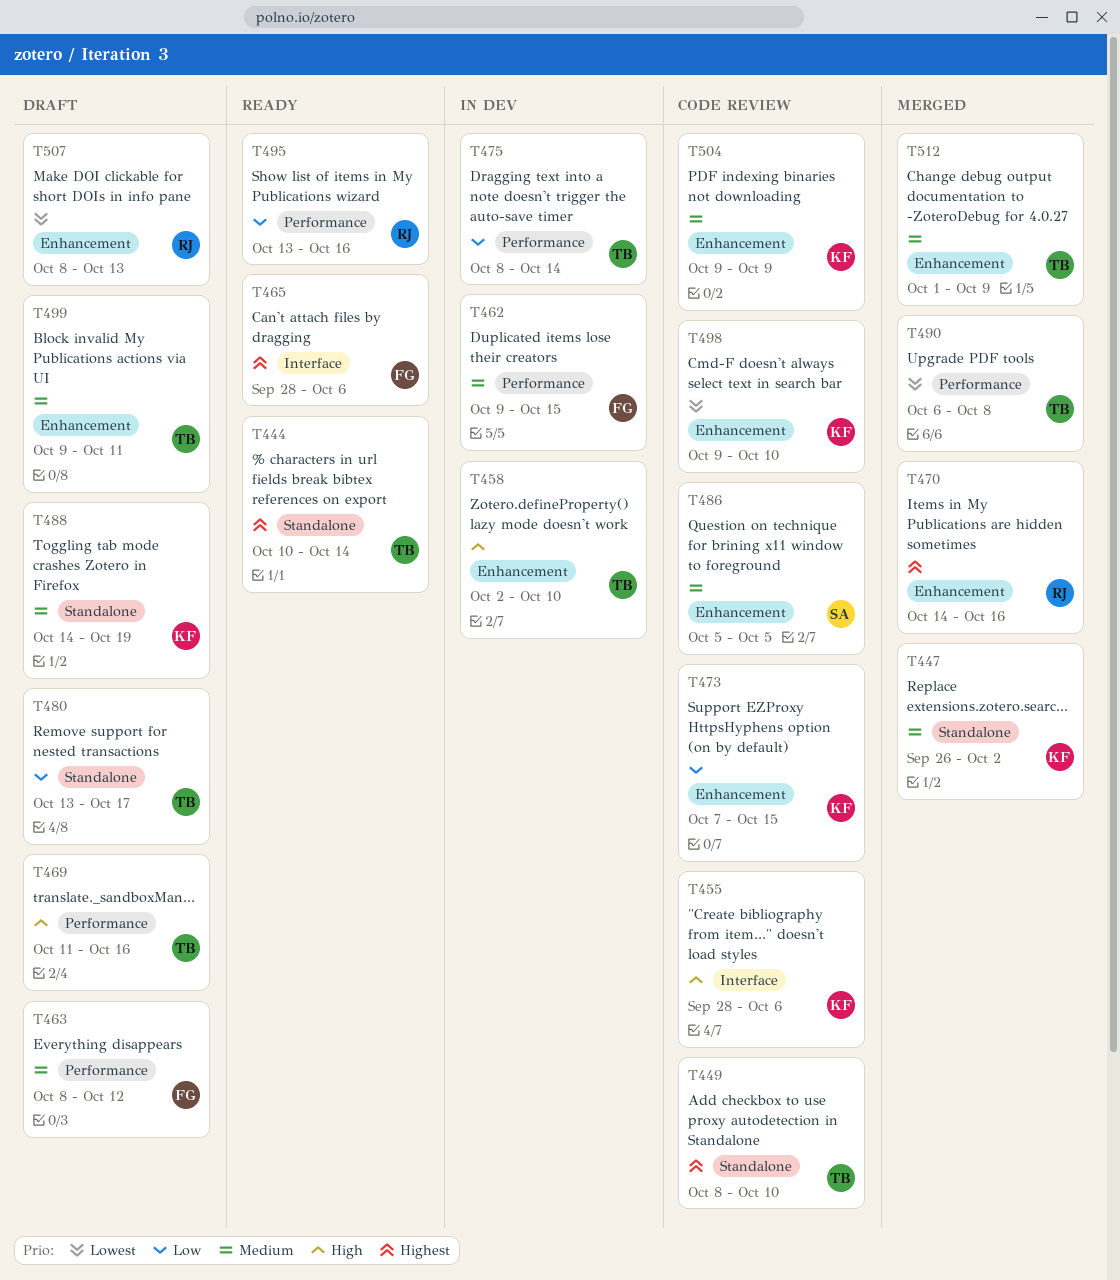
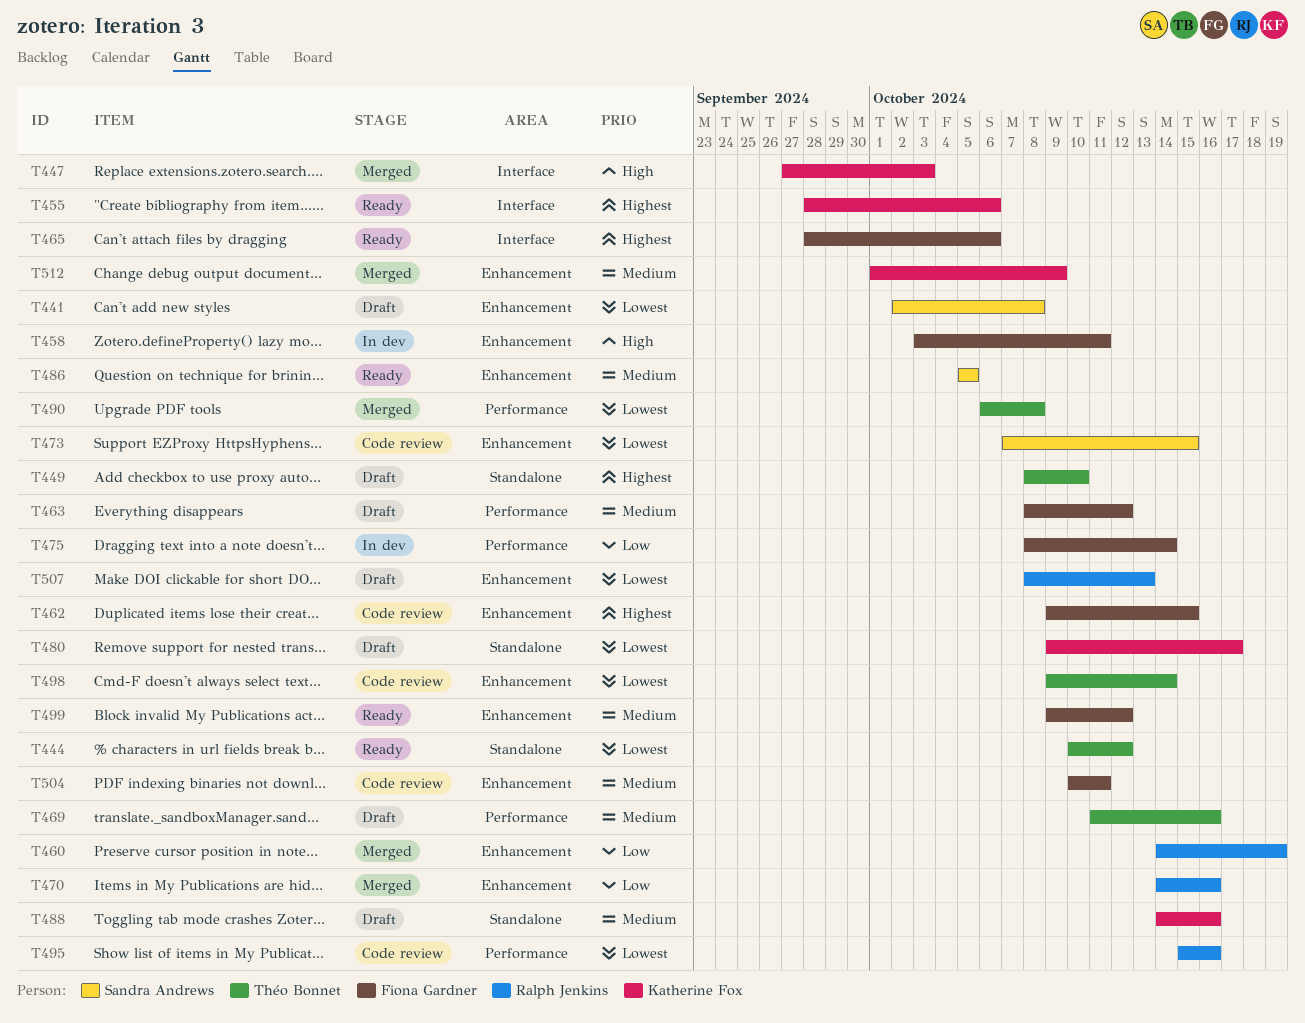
T441: none -> present
T444, priority: Highest -> Lowest
T444, due: Oct 14 -> Oct 12
T447, priority: Medium -> High
T447, label: Standalone -> Interface
T447, start: Sep 26 -> Sep 27
T447, due: Oct 2 -> Oct 3
T449, status: Code review -> Draft
T455, status: Code review -> Ready
T455, priority: High -> Highest
T458, owner: Théo Bonnet -> Fiona Gardner
T458, start: Oct 2 -> Oct 3
T458, due: Oct 10 -> Oct 11
T460: none -> present
T462, status: In dev -> Code review
T462, priority: Medium -> Highest
T462, label: Performance -> Enhancement
T469, priority: High -> Medium
T470, priority: Highest -> Low
T473, owner: Katherine Fox -> Sandra Andrews
T473, priority: Low -> Lowest
T475, owner: Théo Bonnet -> Fiona Gardner
T480, owner: Théo Bonnet -> Katherine Fox
T480, priority: Low -> Lowest
T480, start: Oct 13 -> Oct 9
T486, status: Code review -> Ready
T488, due: Oct 19 -> Oct 16
T495, status: Ready -> Code review
T495, priority: Low -> Lowest
T495, start: Oct 13 -> Oct 15
T498, owner: Katherine Fox -> Théo Bonnet
T498, due: Oct 10 -> Oct 14
T499, status: Draft -> Ready
T499, owner: Théo Bonnet -> Fiona Gardner
T499, due: Oct 11 -> Oct 12
T504, owner: Katherine Fox -> Fiona Gardner
T504, start: Oct 9 -> Oct 10
T504, due: Oct 9 -> Oct 11
T512, owner: Théo Bonnet -> Katherine Fox

